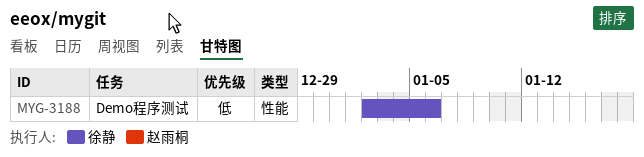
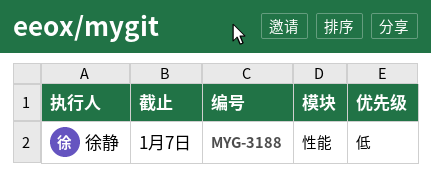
MYG-3188, due: Jan 6 -> Jan 7

